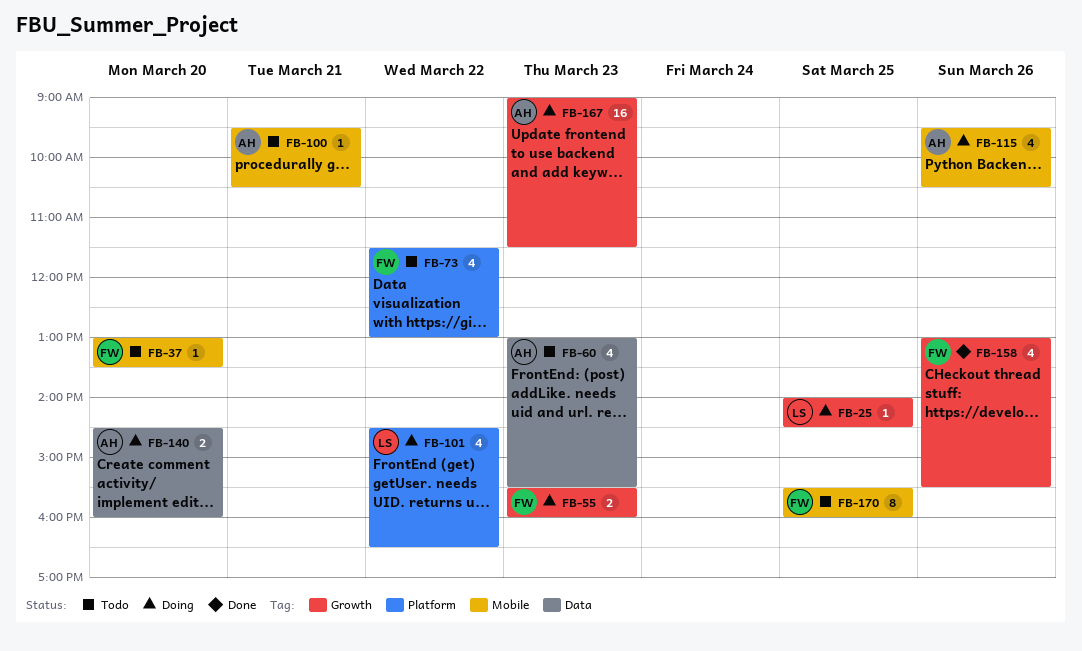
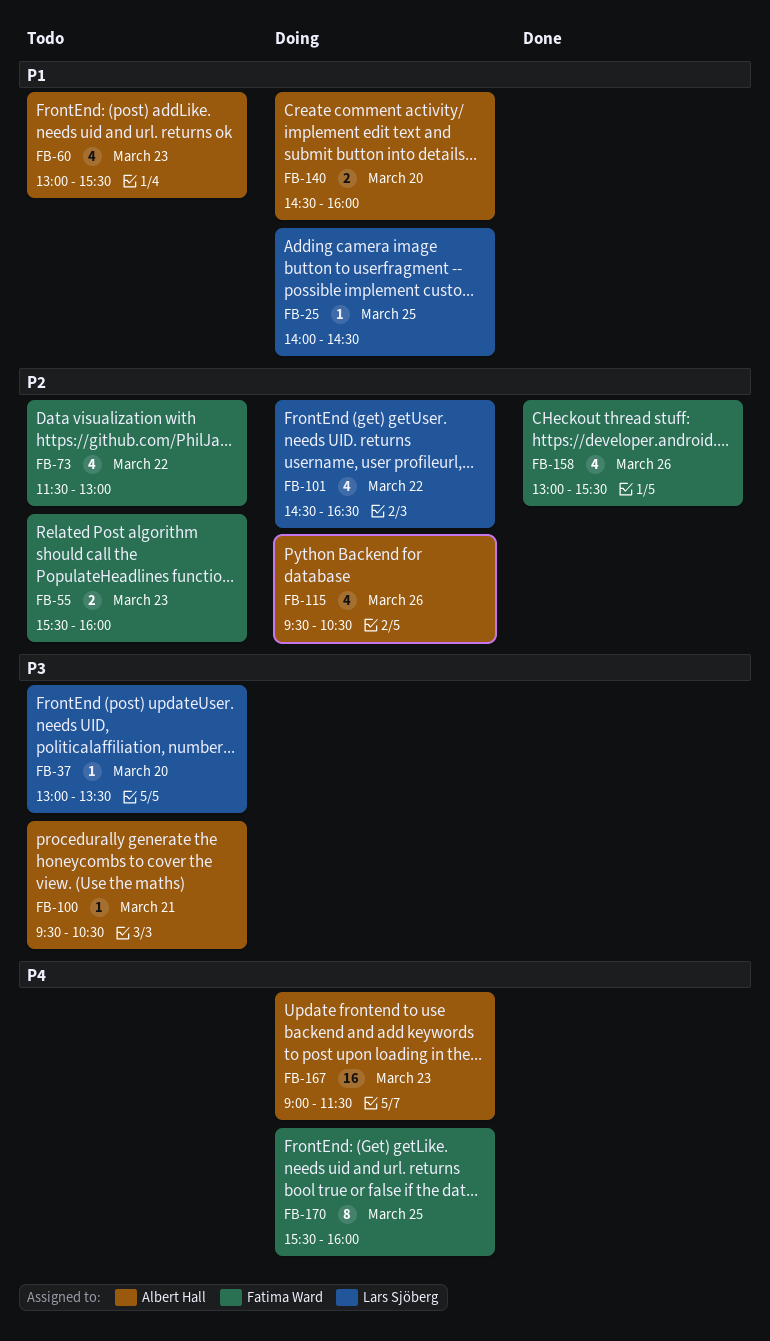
FB-37, owner: Fatima Ward -> Lars Sjöberg
FB-55, status: Doing -> Todo
FB-170, status: Todo -> Doing

